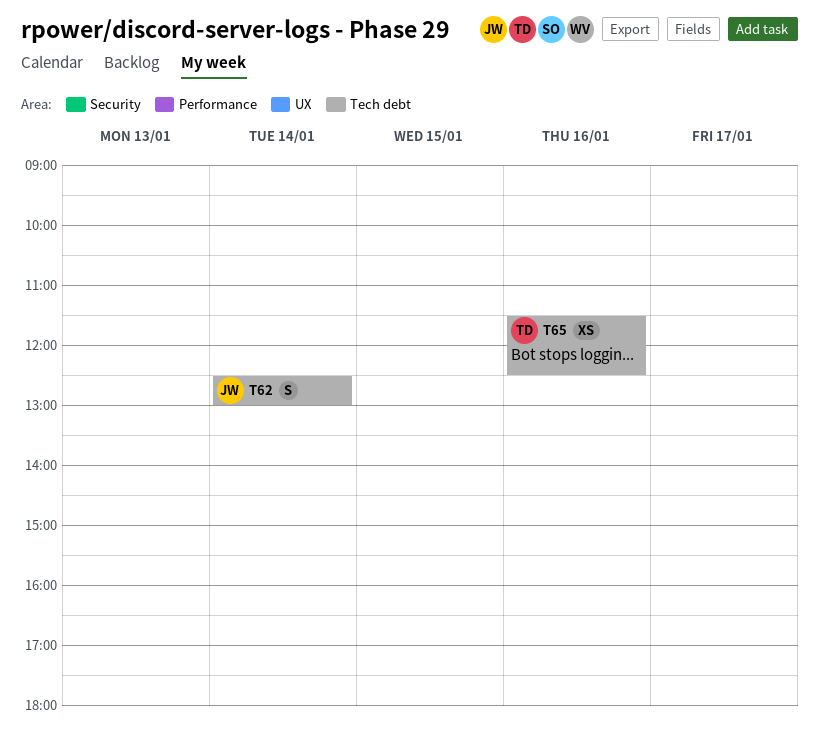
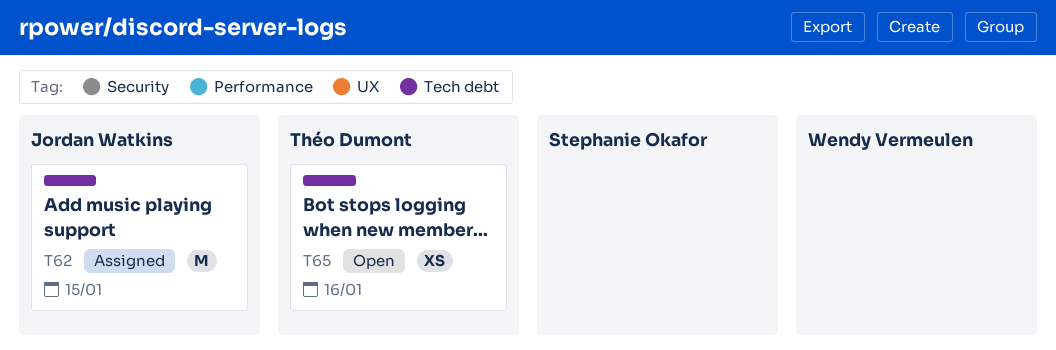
T62, estimate: S -> M
T62, day: Jan 14 -> Jan 15

